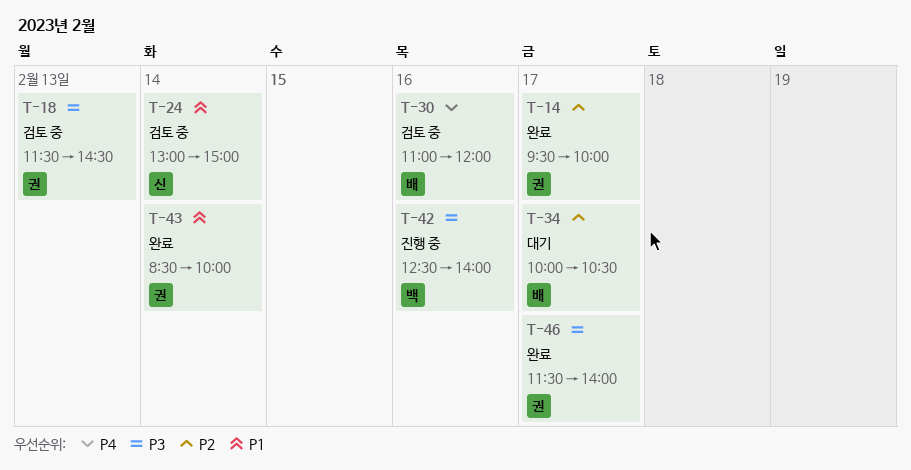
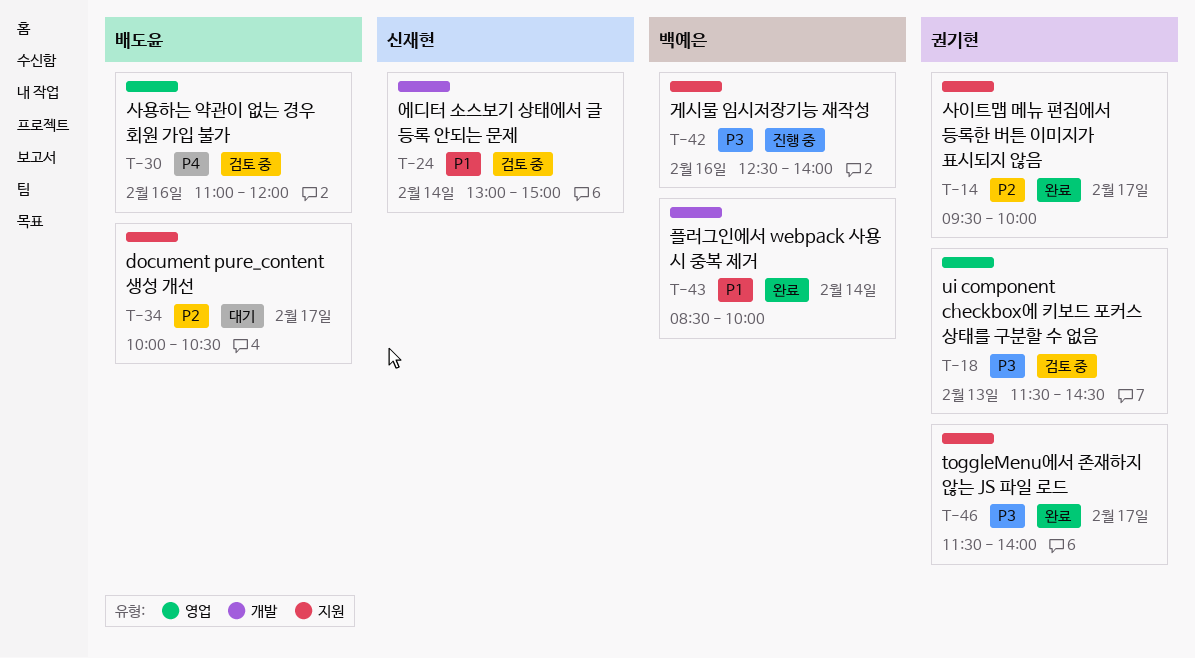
T-43, owner: 권기현 -> 백예은

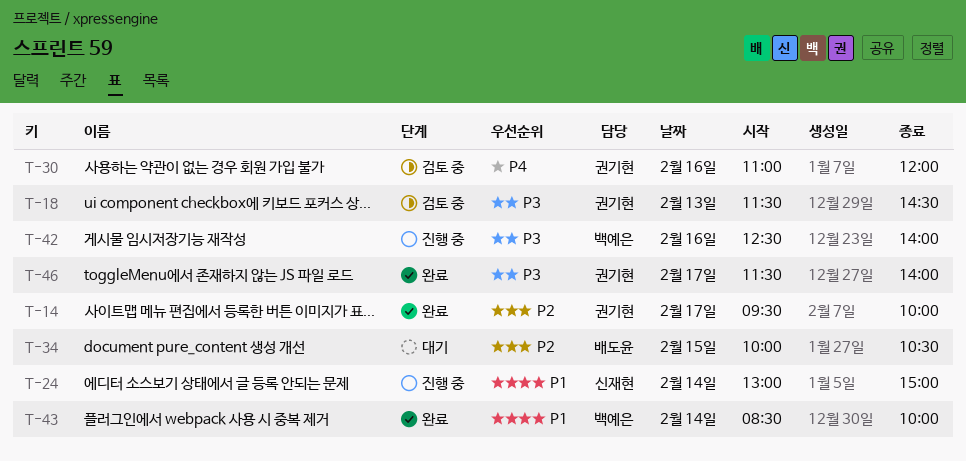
T-24, status: 검토 중 -> 진행 중
T-30, owner: 배도윤 -> 권기현
T-34, day: Feb 17 -> Feb 15

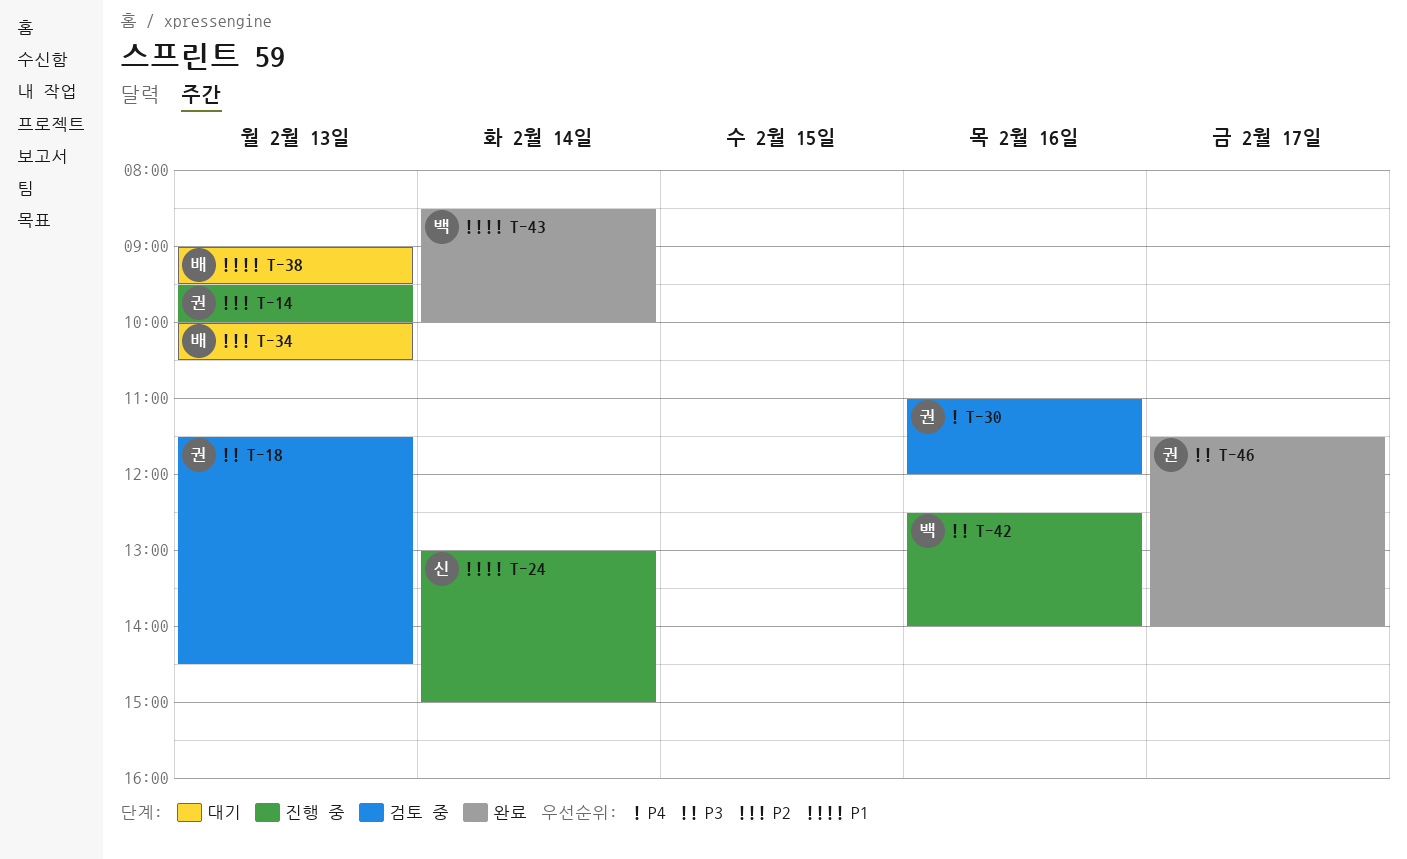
T-14, status: 완료 -> 진행 중
T-14, day: Feb 17 -> Feb 13
T-34, day: Feb 15 -> Feb 13
T-38: none -> present

